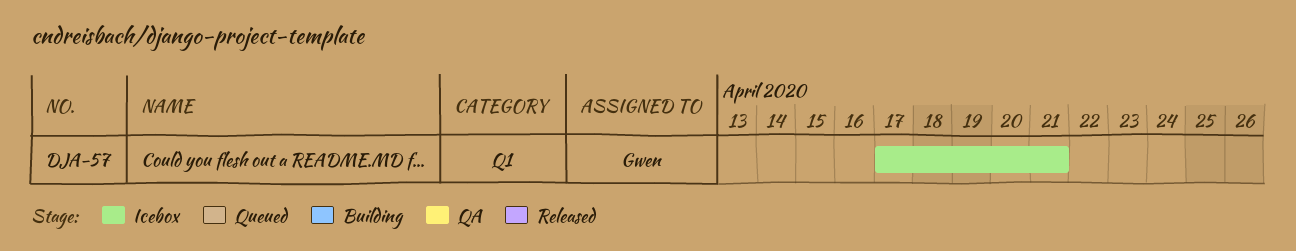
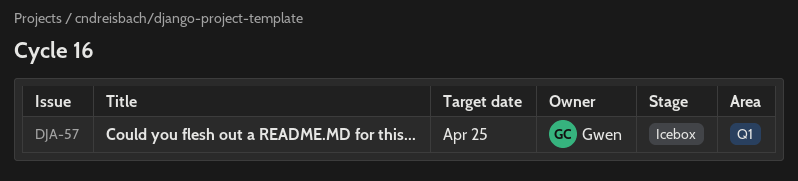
DJA-57, due: Apr 21 -> Apr 25

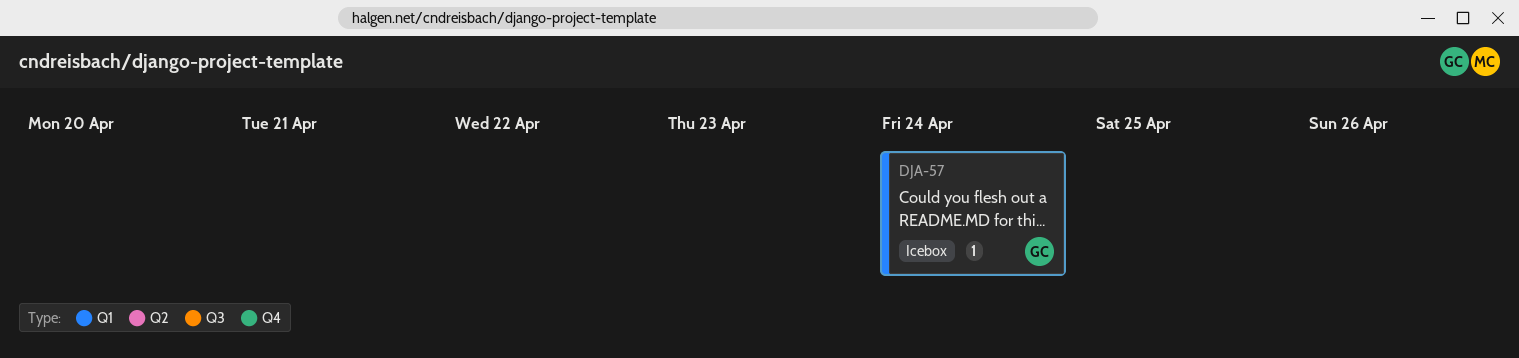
DJA-57, due: Apr 25 -> Apr 24

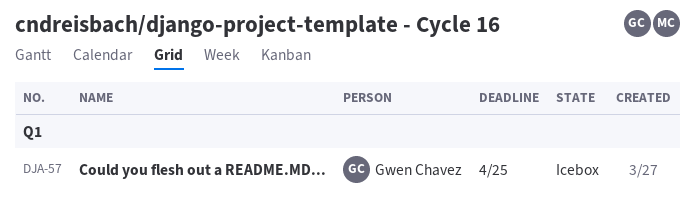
DJA-57, due: Apr 24 -> Apr 25

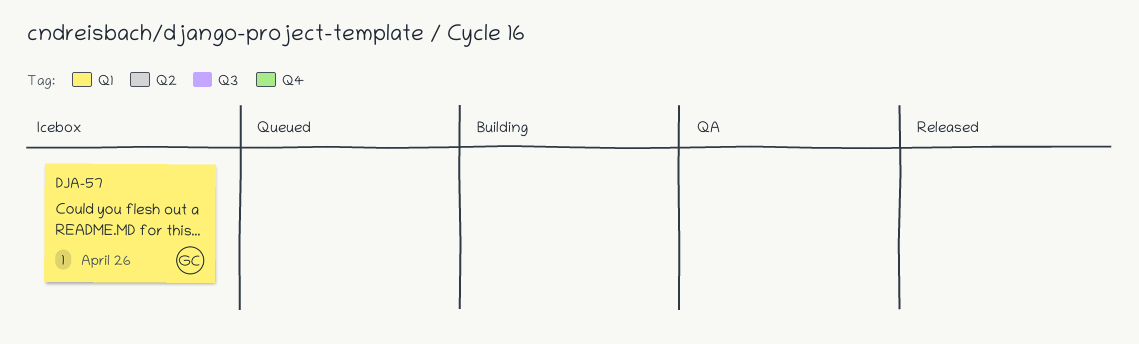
DJA-57, due: Apr 25 -> Apr 26

